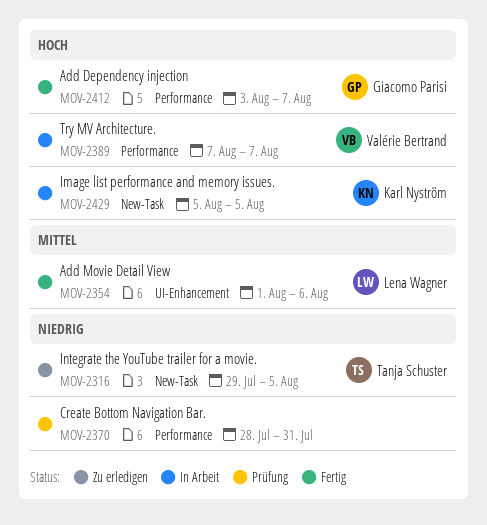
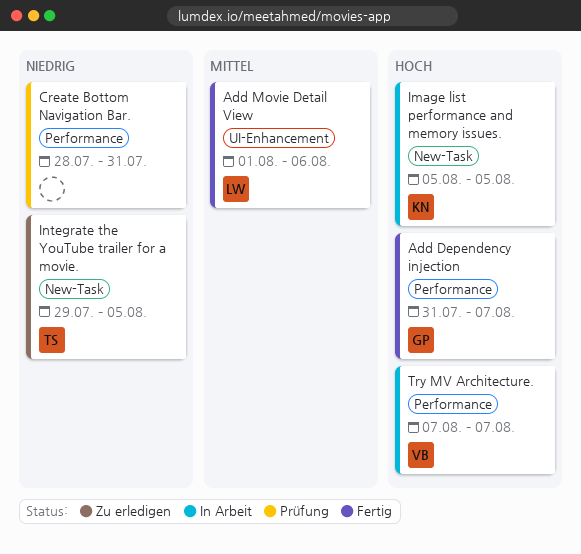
Add Dependency injection, start: Aug 3 -> Jul 31

